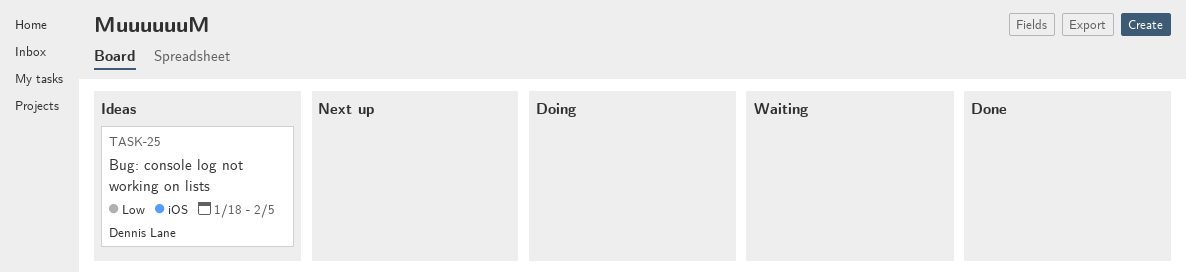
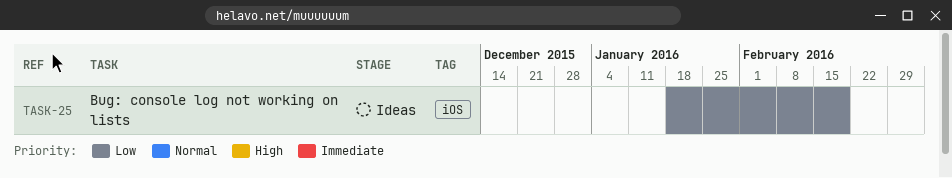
TASK-25, due: Feb 5 -> Feb 19

